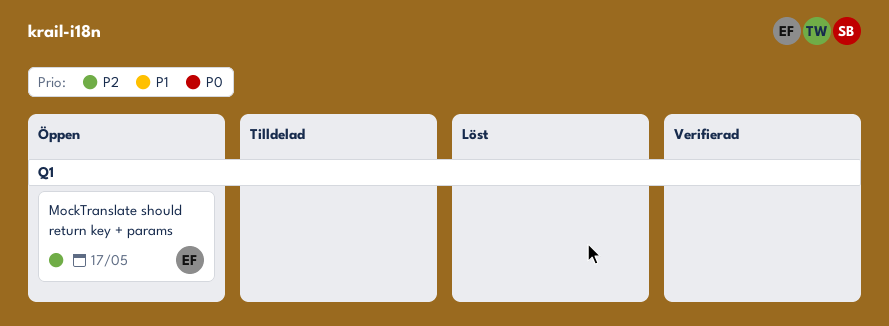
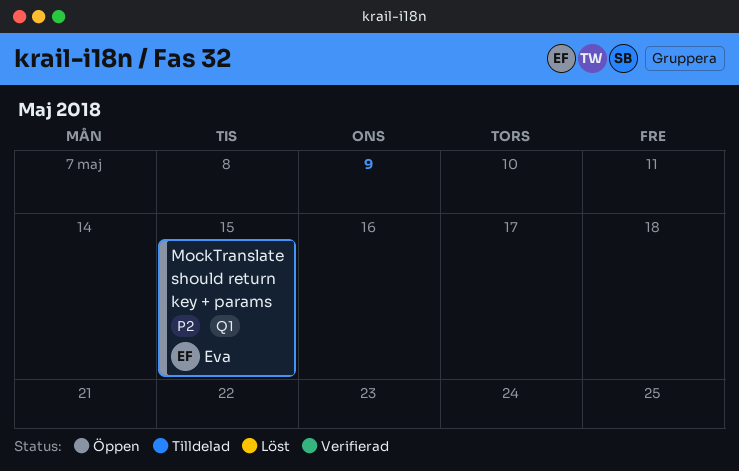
MockTranslate should return key + params, due: May 17 -> May 15

